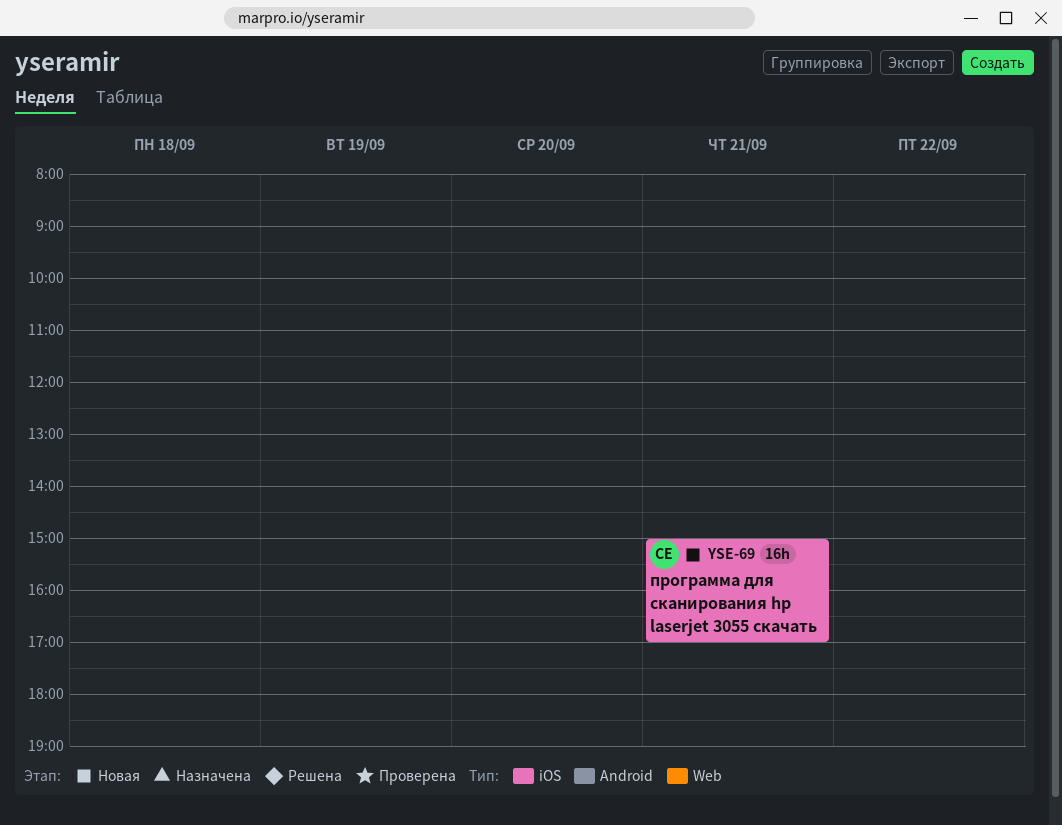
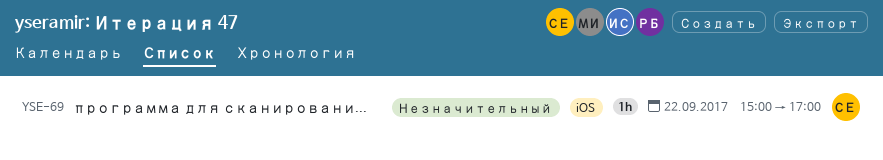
YSE-69, estimate: 16h -> 1h
YSE-69, day: Sep 21 -> Sep 22

